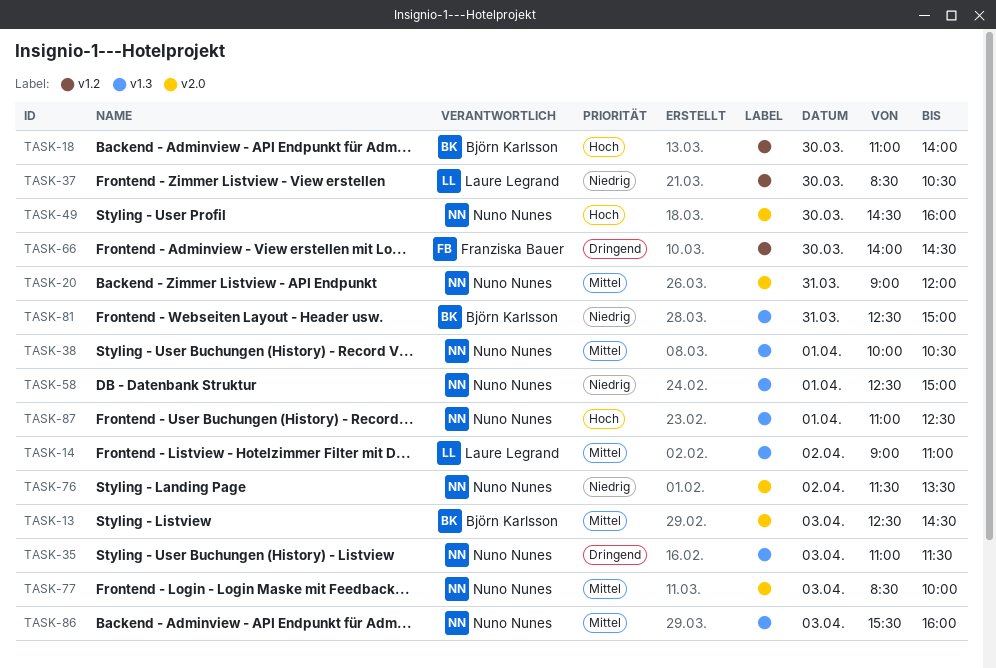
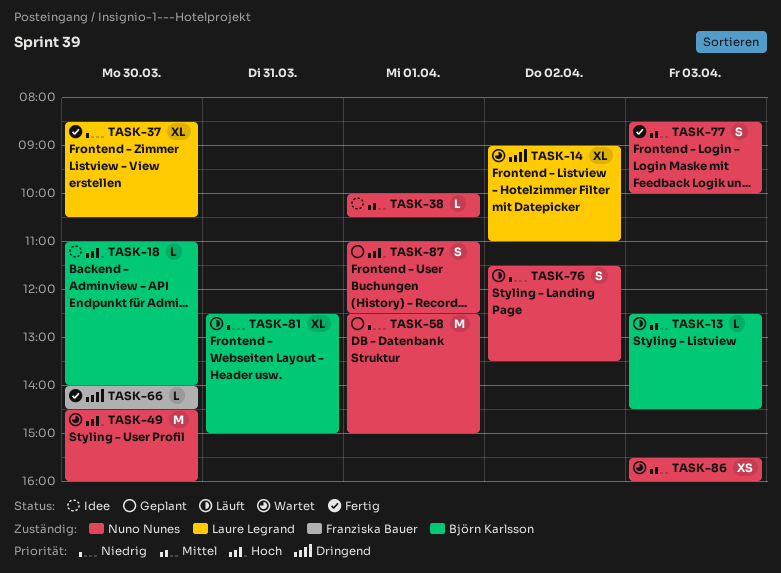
TASK-14, priority: Mittel -> Dringend
TASK-20: present -> none
TASK-35: present -> none

